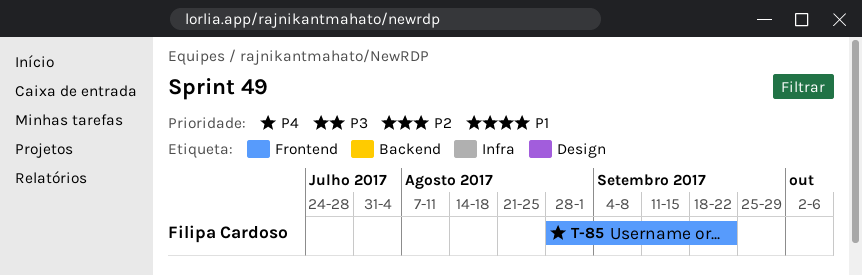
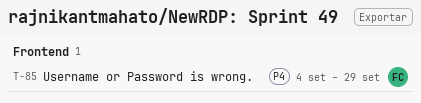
T-85, start: Aug 28 -> Sep 4
T-85, due: Sep 22 -> Sep 29

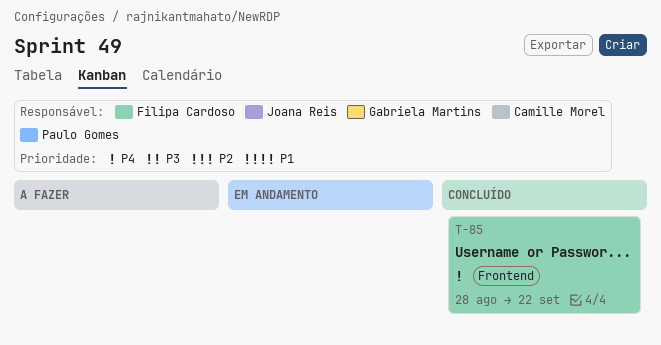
T-85, start: Sep 4 -> Aug 28
T-85, due: Sep 29 -> Sep 22

